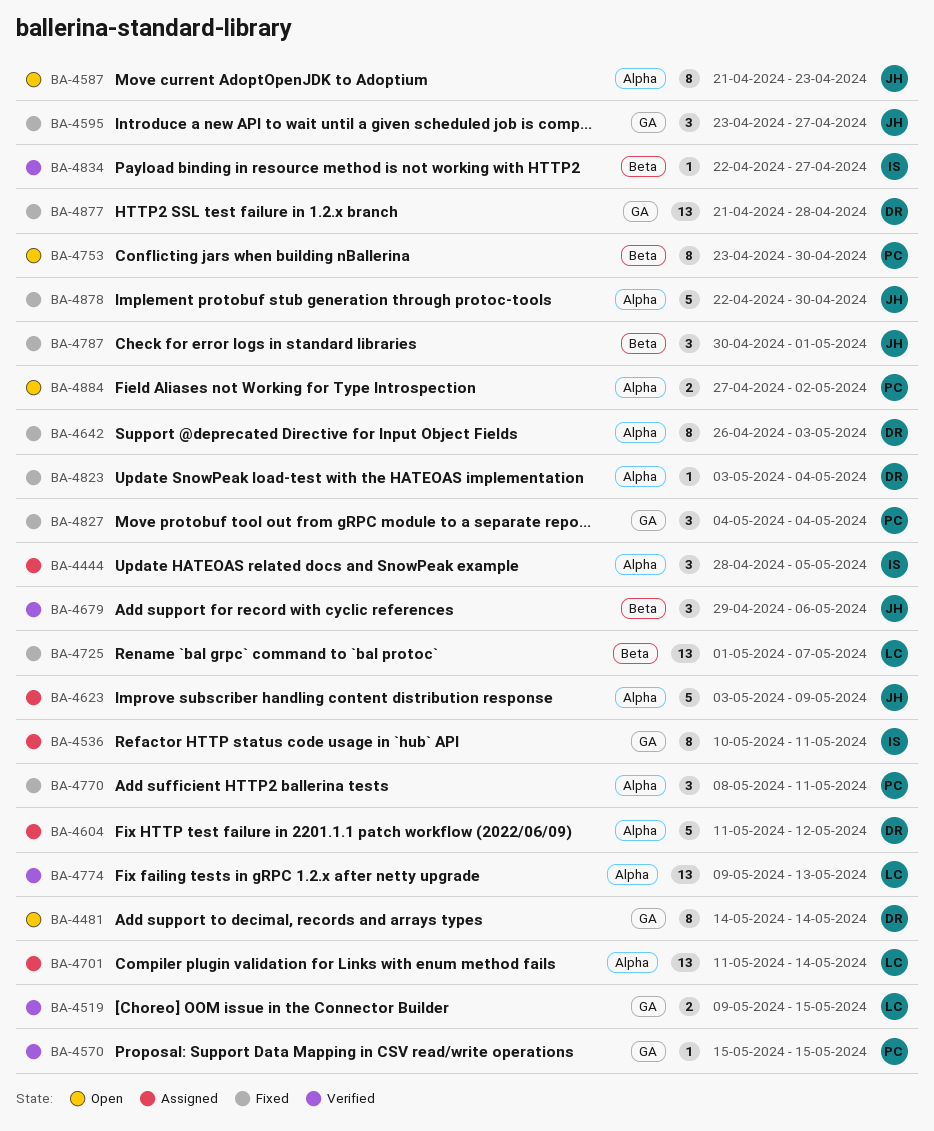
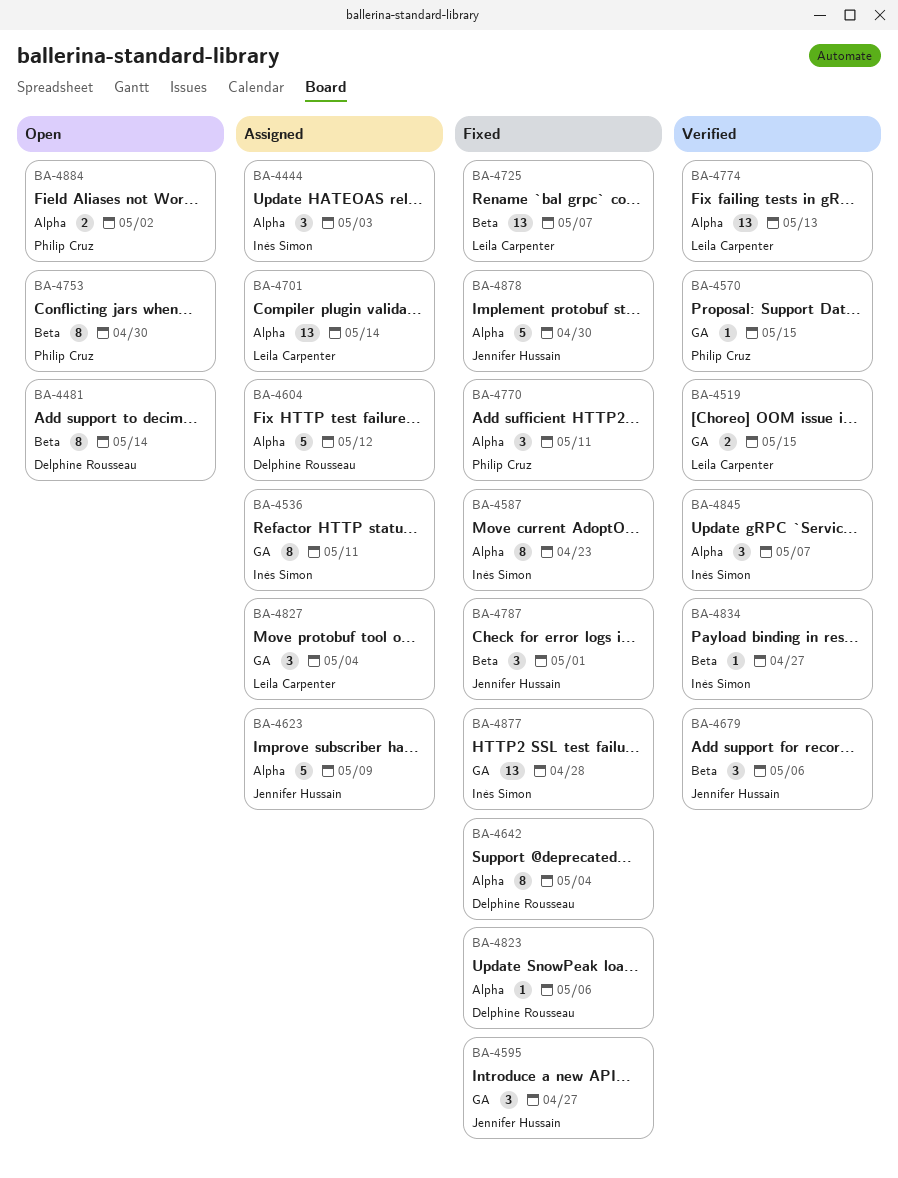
BA-4444, due: May 5 -> May 3
BA-4481, label: GA -> Beta
BA-4587, status: Open -> Fixed
BA-4587, owner: Jennifer Hussain -> Inès Simon
BA-4642, due: May 3 -> May 4
BA-4823, due: May 4 -> May 6
BA-4827, status: Fixed -> Assigned
BA-4827, owner: Philip Cruz -> Leila Carpenter
BA-4845: none -> present
BA-4877, owner: Delphine Rousseau -> Inès Simon

